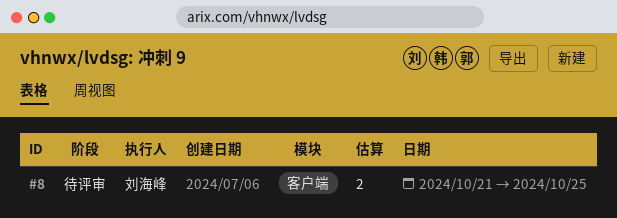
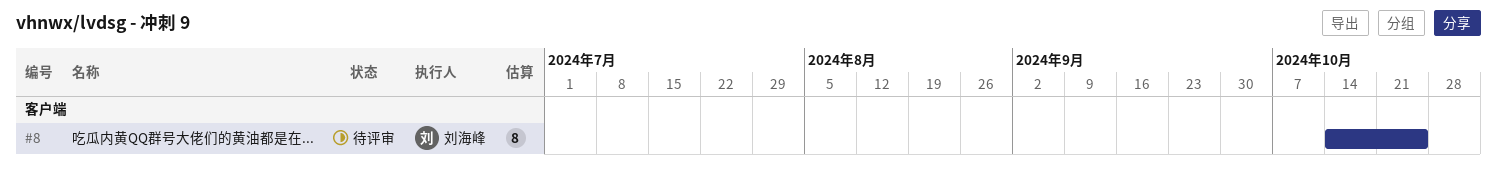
#8, estimate: 2 -> 8
#8, start: Oct 21 -> Oct 14

